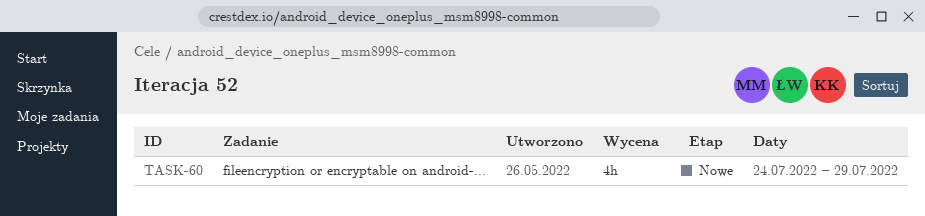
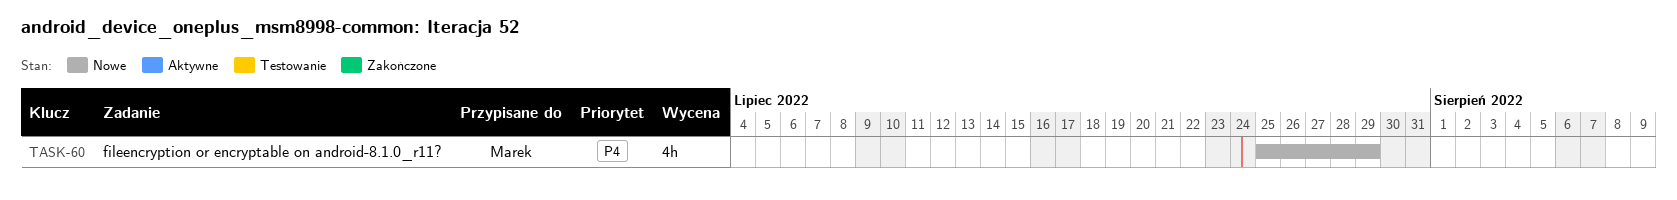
TASK-60, start: Jul 24 -> Jul 25

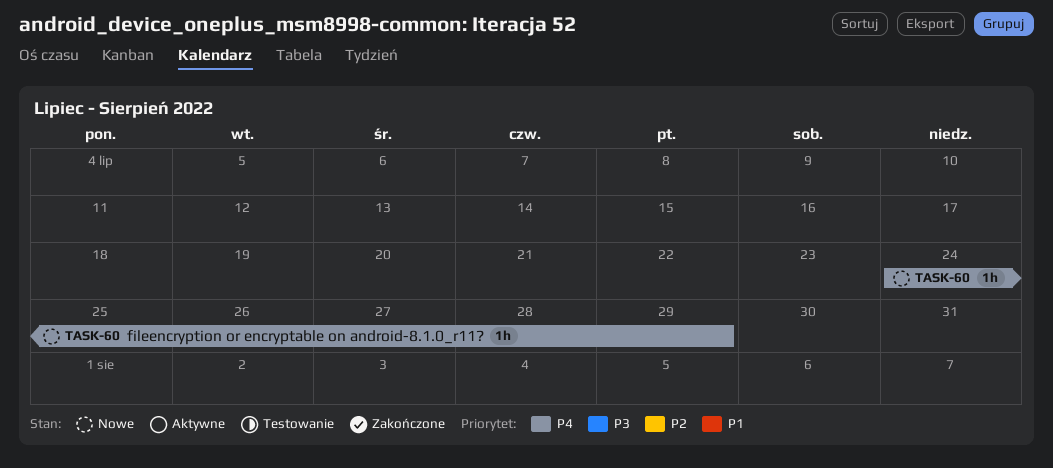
TASK-60, estimate: 4h -> 1h
TASK-60, start: Jul 25 -> Jul 24

